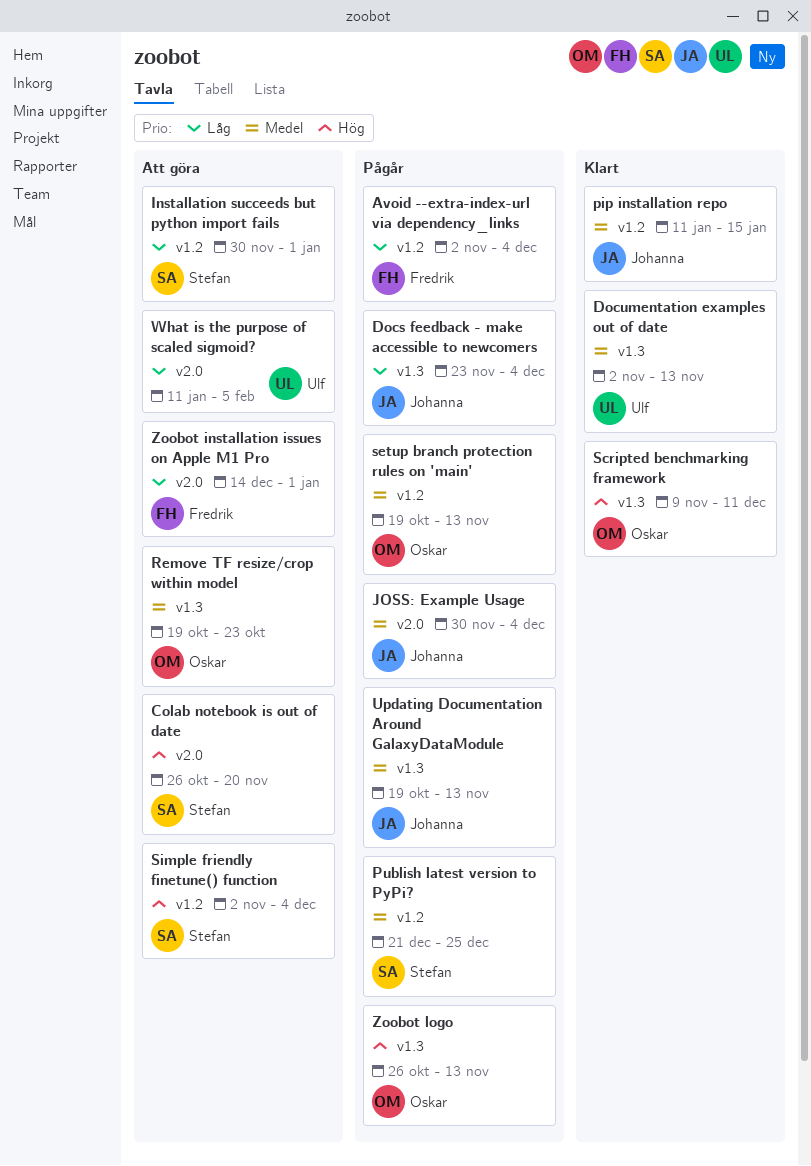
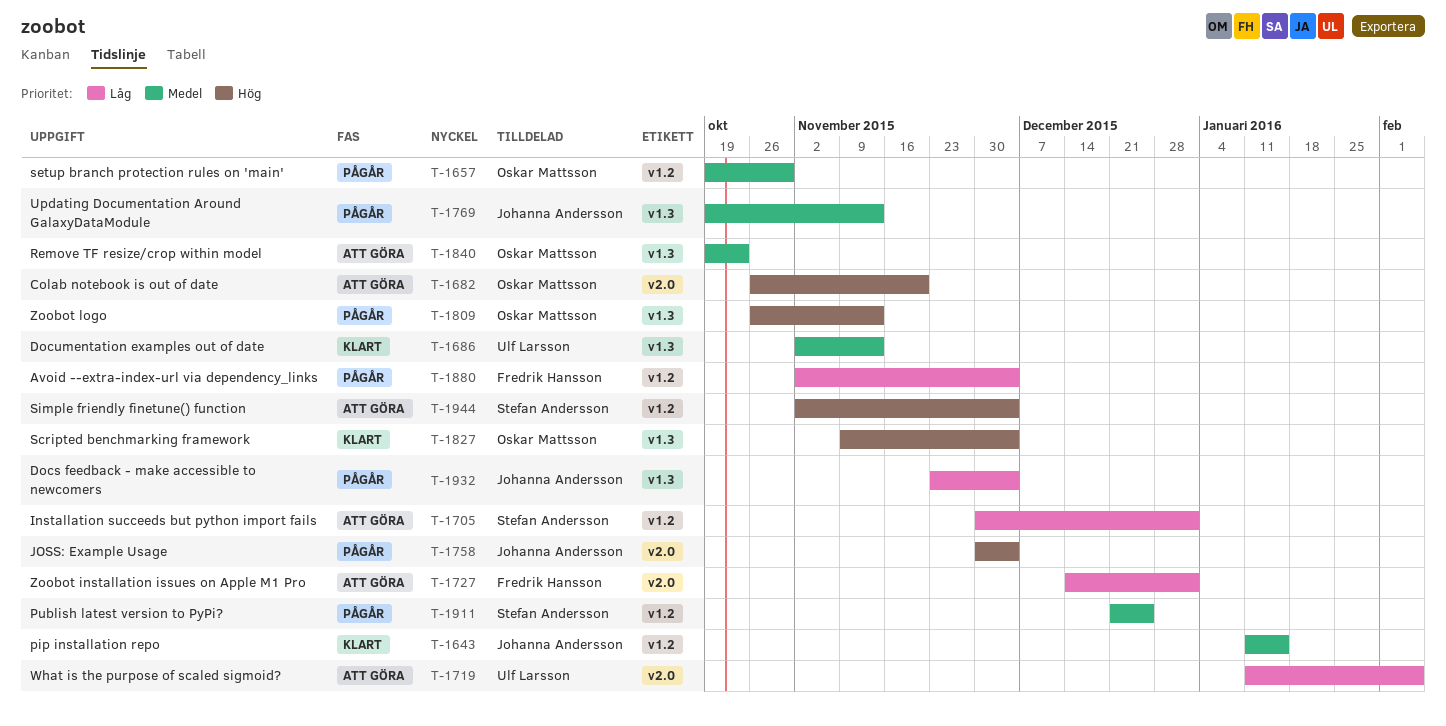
Colab notebook is out of date, owner: Stefan Andersson -> Oskar Mattsson
JOSS: Example Usage, priority: Medel -> Hög
Scripted benchmarking framework, due: Dec 11 -> Dec 4
setup branch protection rules on 'main', due: Nov 13 -> Oct 30

